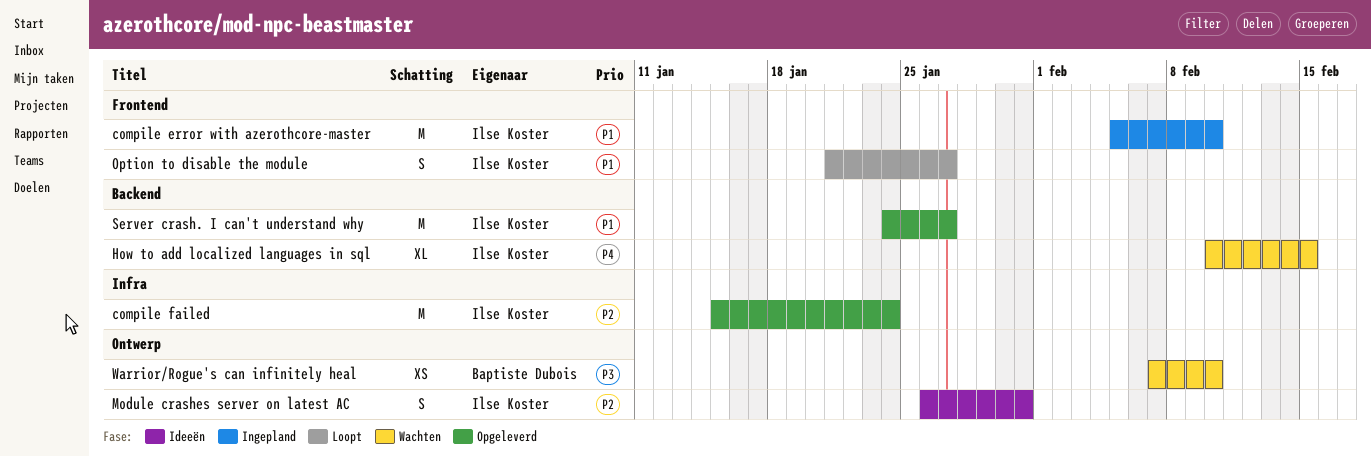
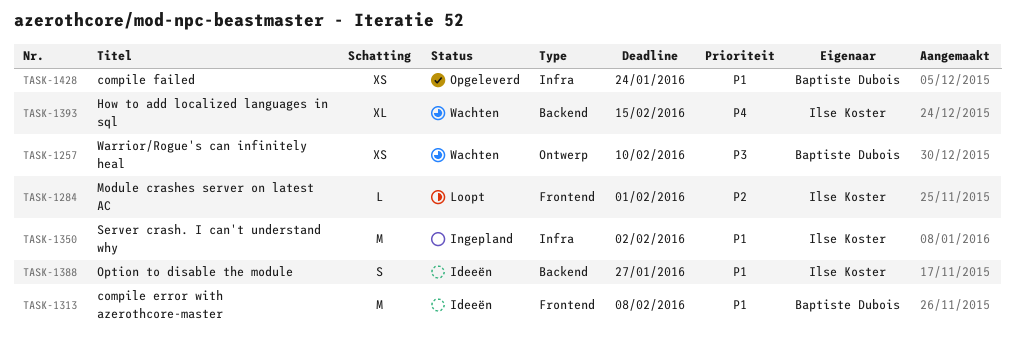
compile error with azerothcore-master, status: Ingepland -> Ideeën
compile error with azerothcore-master, owner: Ilse Koster -> Baptiste Dubois
compile error with azerothcore-master, due: Feb 10 -> Feb 8
compile failed, owner: Ilse Koster -> Baptiste Dubois
compile failed, priority: P2 -> P1
compile failed, estimate: M -> XS
Module crashes server on latest AC, status: Ideeën -> Loopt
Module crashes server on latest AC, label: Ontwerp -> Frontend
Module crashes server on latest AC, estimate: S -> L
Module crashes server on latest AC, due: Jan 31 -> Feb 1
Option to disable the module, status: Loopt -> Ideeën
Option to disable the module, label: Frontend -> Backend
Server crash. I can't understand why, status: Opgeleverd -> Ingepland
Server crash. I can't understand why, label: Backend -> Infra
Server crash. I can't understand why, due: Jan 27 -> Feb 2

